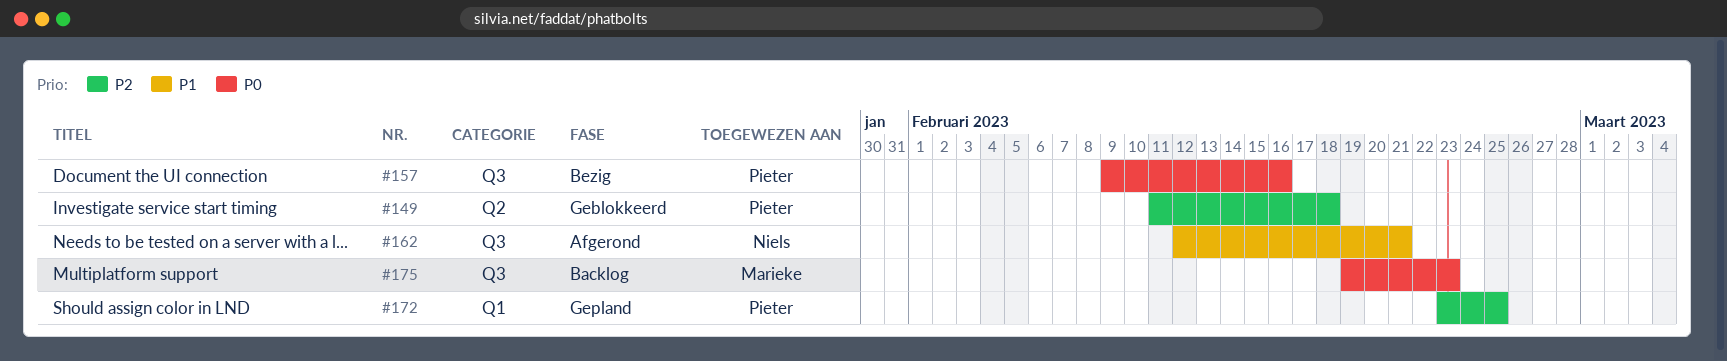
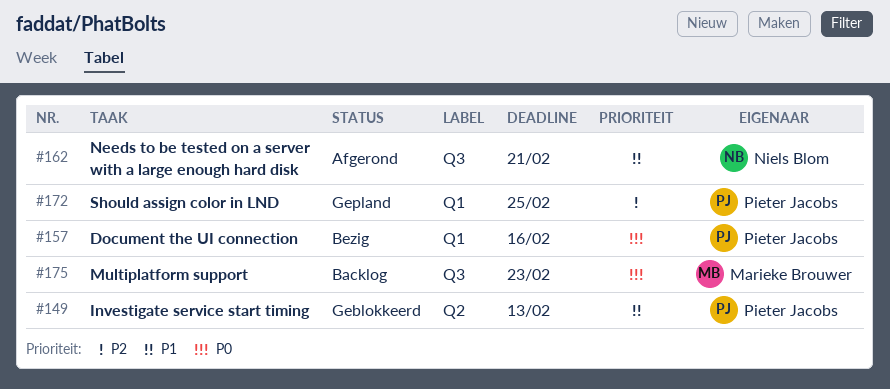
#149, priority: P2 -> P1
#149, due: Feb 18 -> Feb 13
#157, label: Q3 -> Q1

